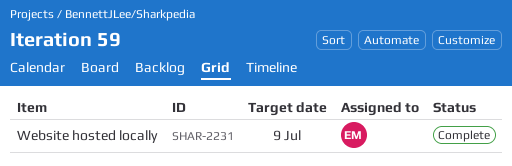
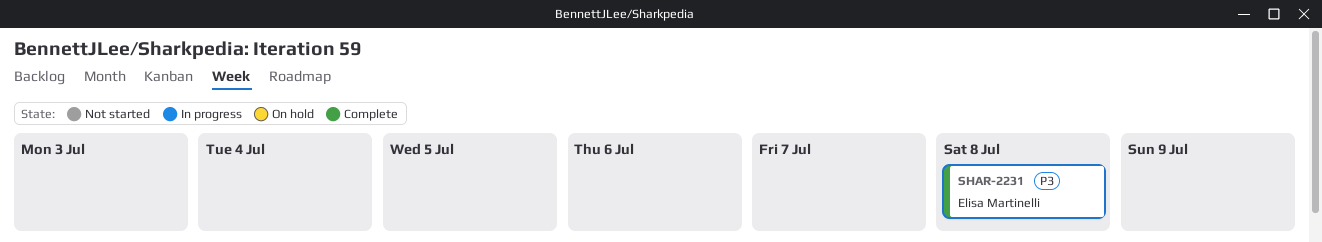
SHAR-2231, due: Jul 9 -> Jul 8

